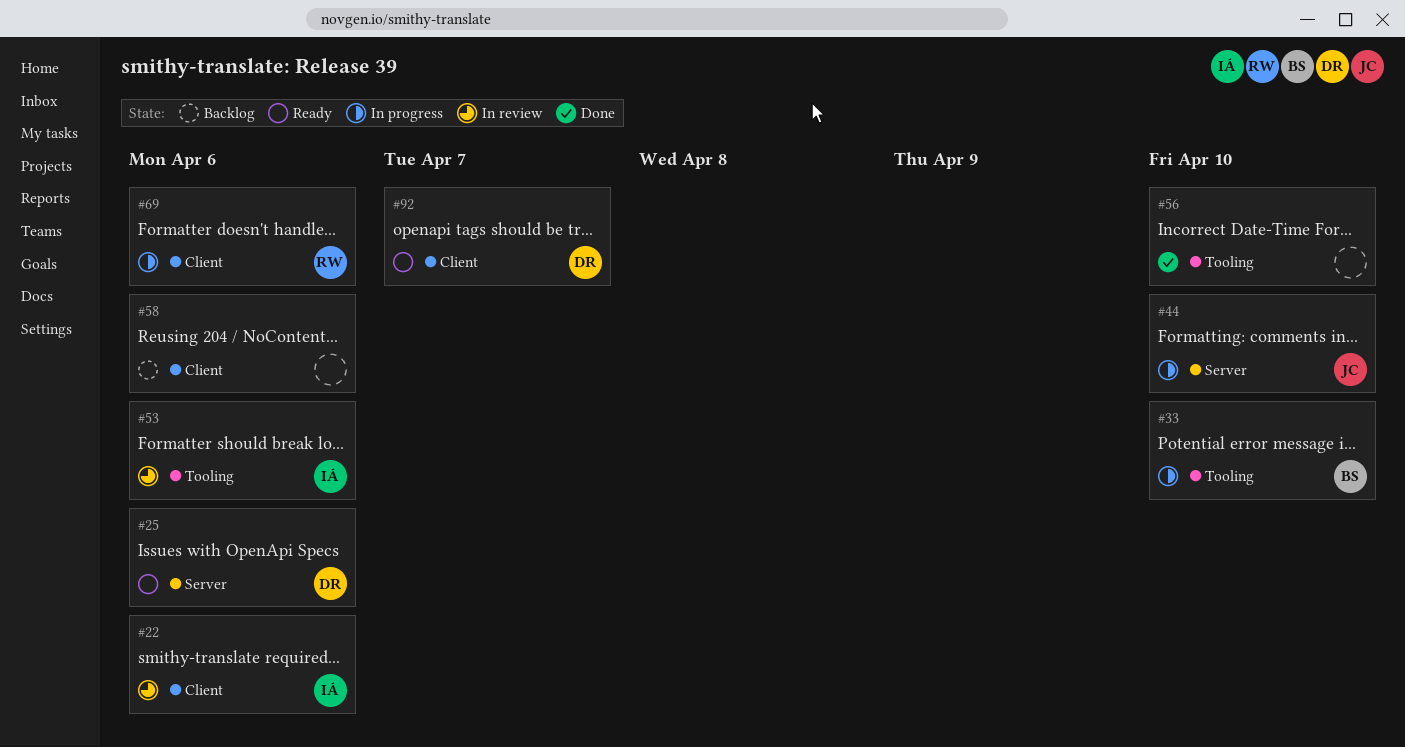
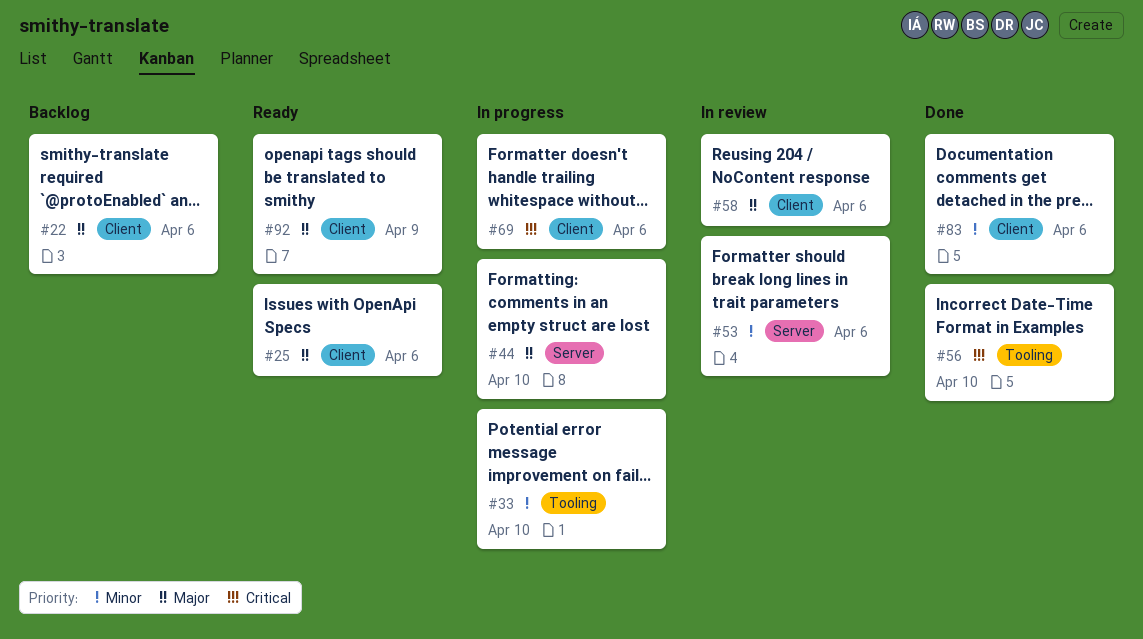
#22, status: In review -> Backlog
#25, label: Server -> Client
#53, label: Tooling -> Server
#58, status: Backlog -> In review
#83: none -> present
#92, due: Apr 7 -> Apr 9

